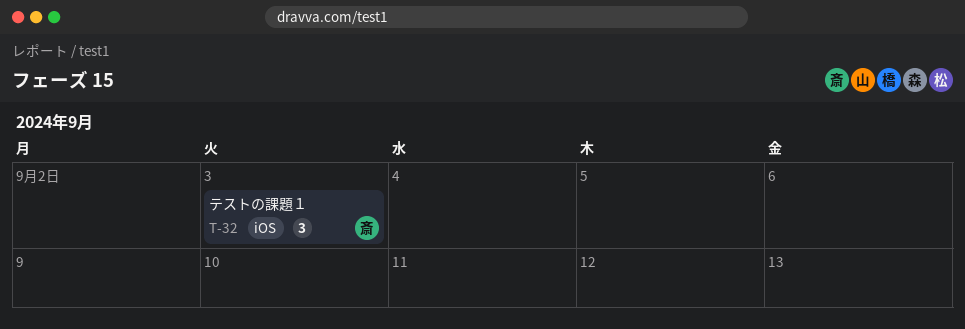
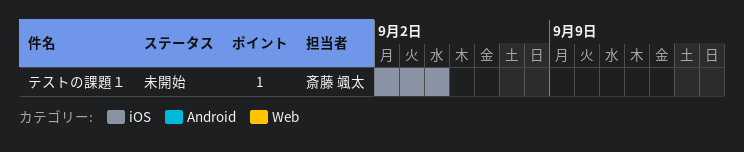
テストの課題１, estimate: 3 -> 1
テストの課題１, due: Sep 3 -> Sep 4

